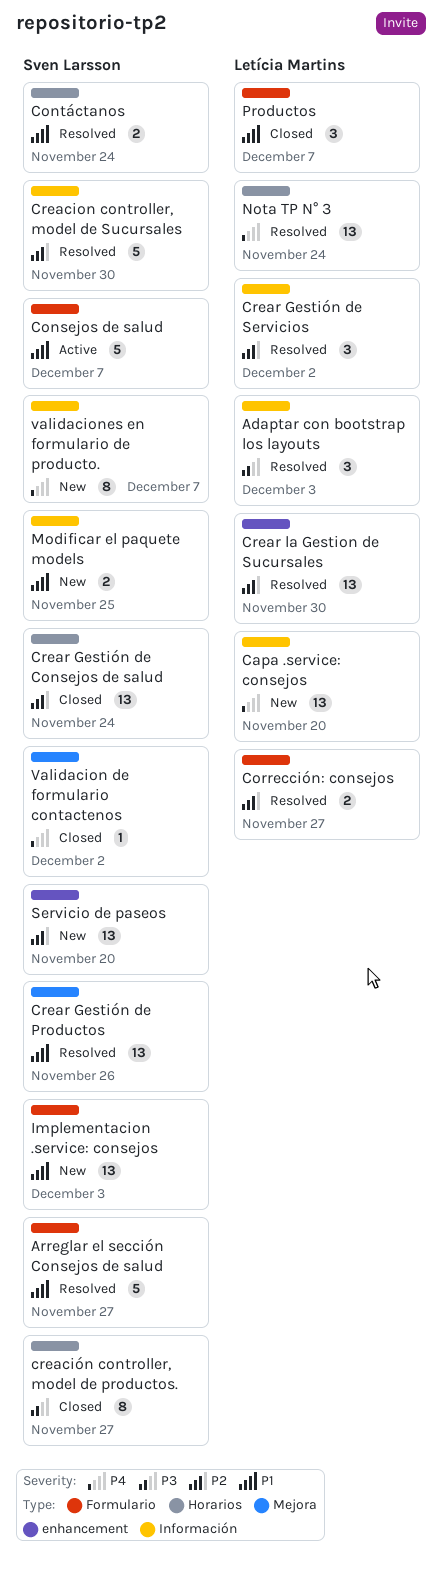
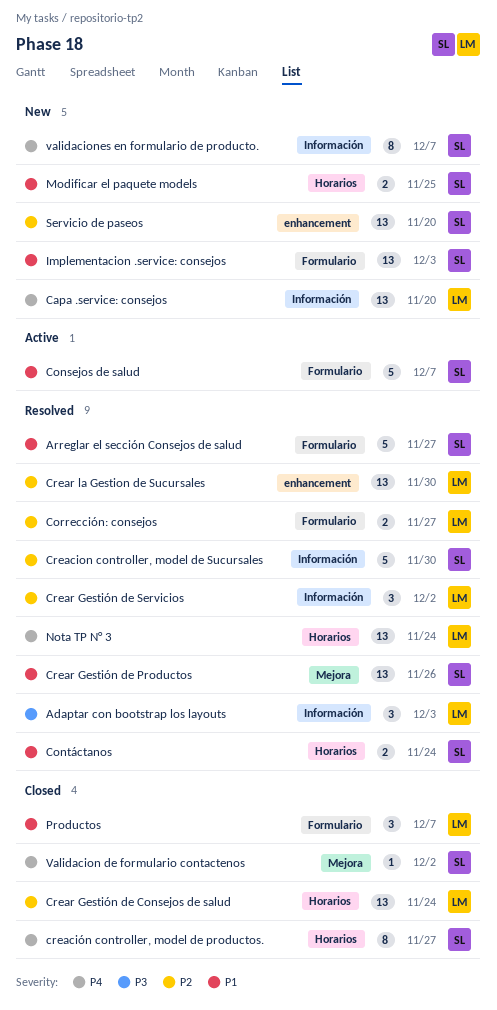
creación controller, model de productos., priority: P3 -> P4
Crear Gestión de Consejos de salud, owner: Sven Larsson -> Letícia Martins
Modificar el paquete models, label: Información -> Horarios

